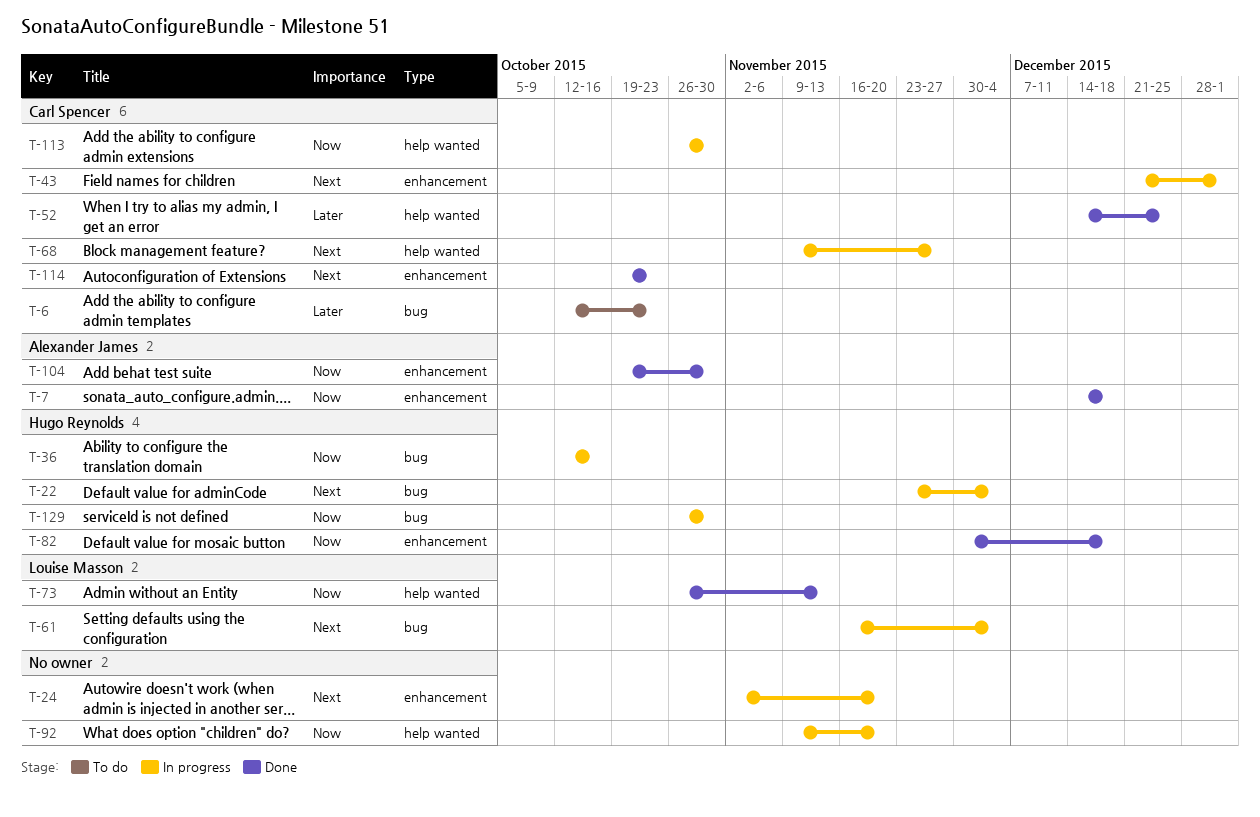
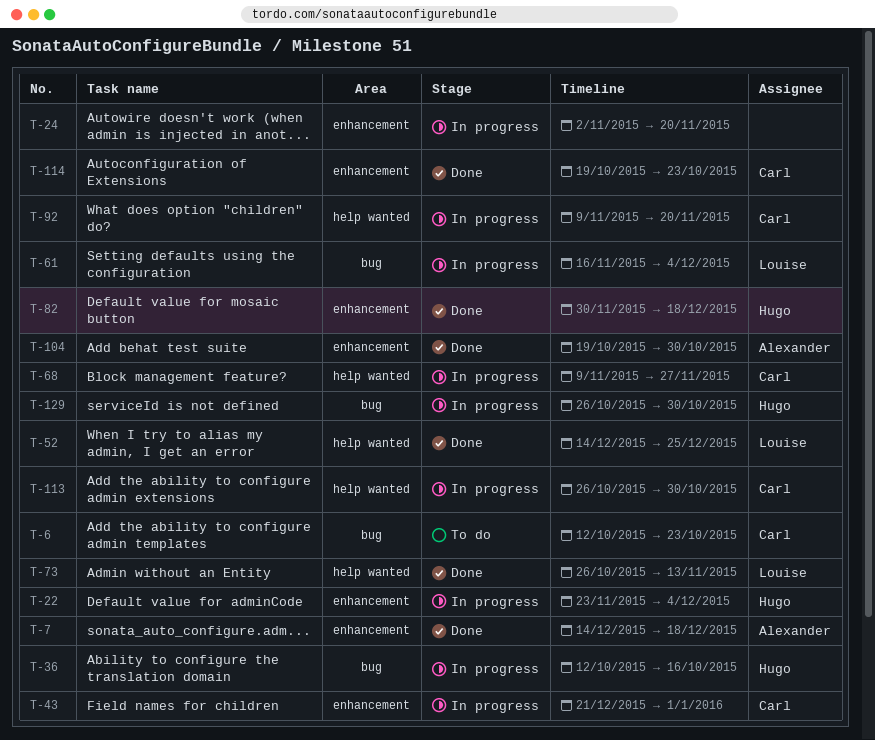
T-22, label: bug -> enhancement
T-52, owner: Carl Spencer -> Louise Masson
T-92, owner: none -> Carl Spencer

